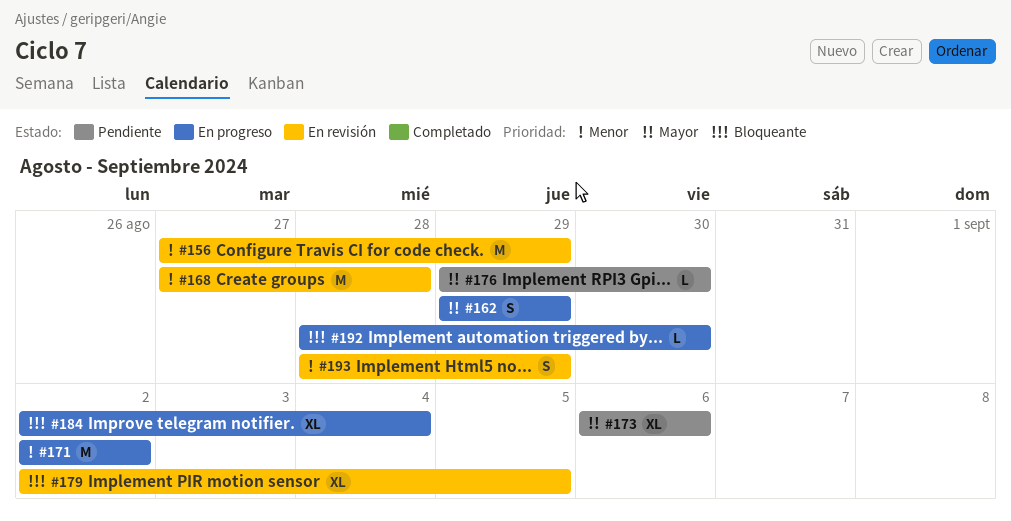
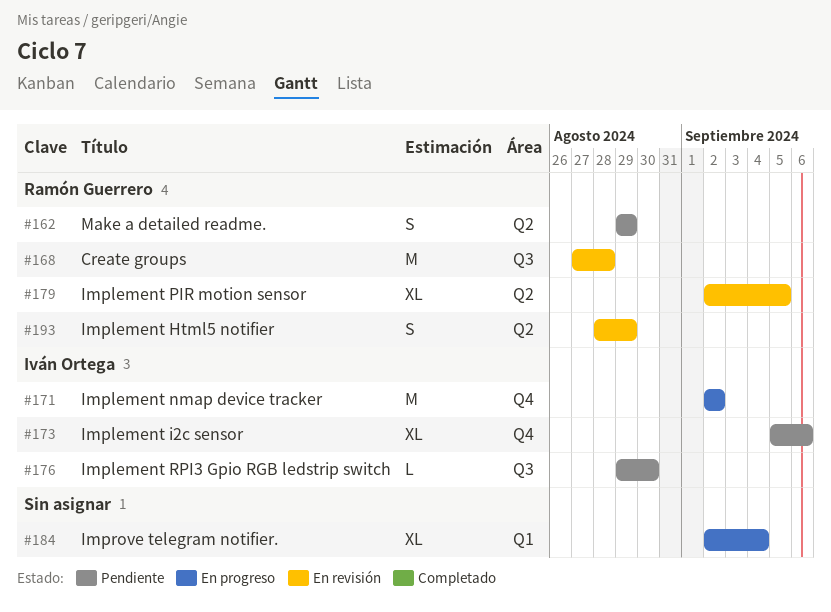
#156: present -> none
#162, status: En progreso -> Pendiente
#173, start: Sep 6 -> Sep 5
#192: present -> none

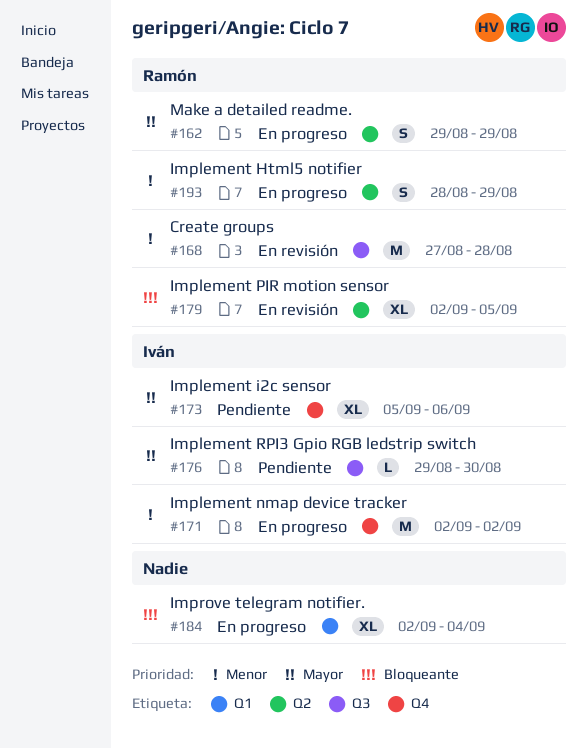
#162, status: Pendiente -> En progreso
#193, status: En revisión -> En progreso

